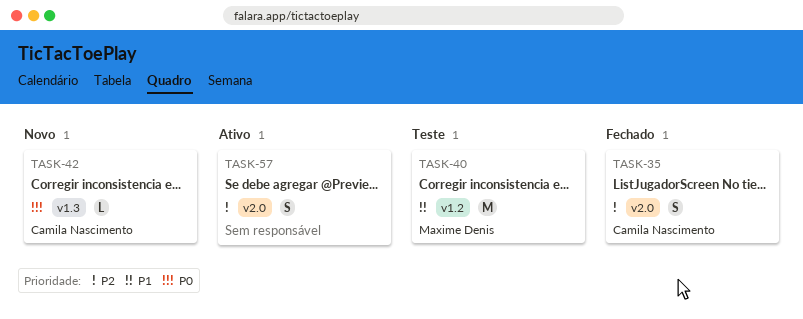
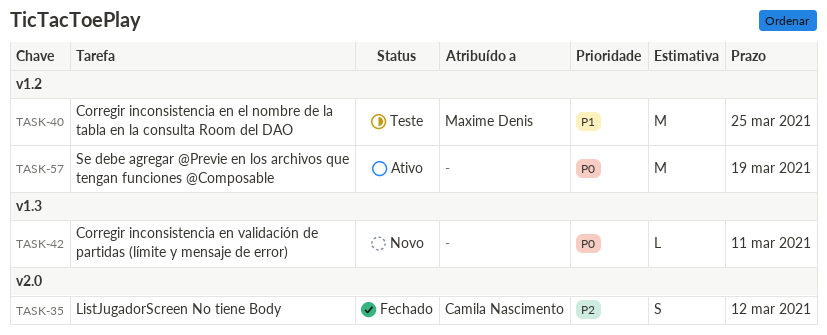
TASK-42, owner: Camila Nascimento -> none
TASK-57, priority: P2 -> P0
TASK-57, label: v2.0 -> v1.2
TASK-57, estimate: S -> M

